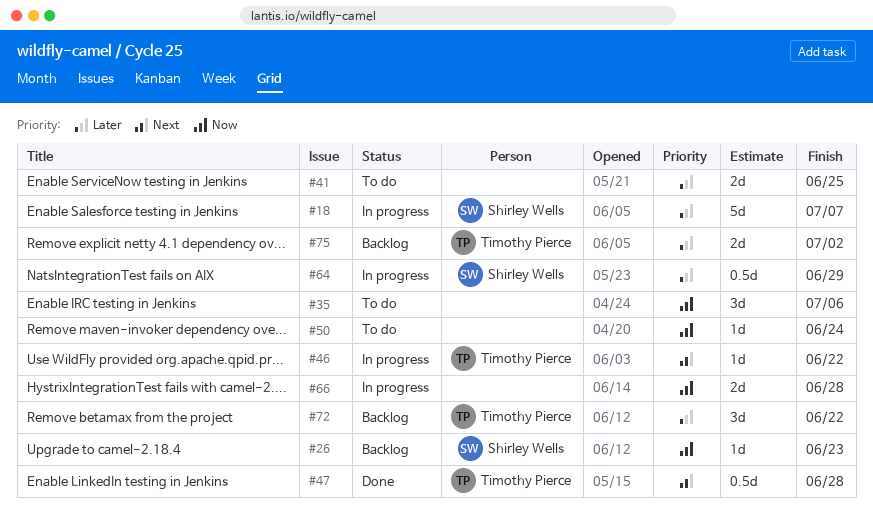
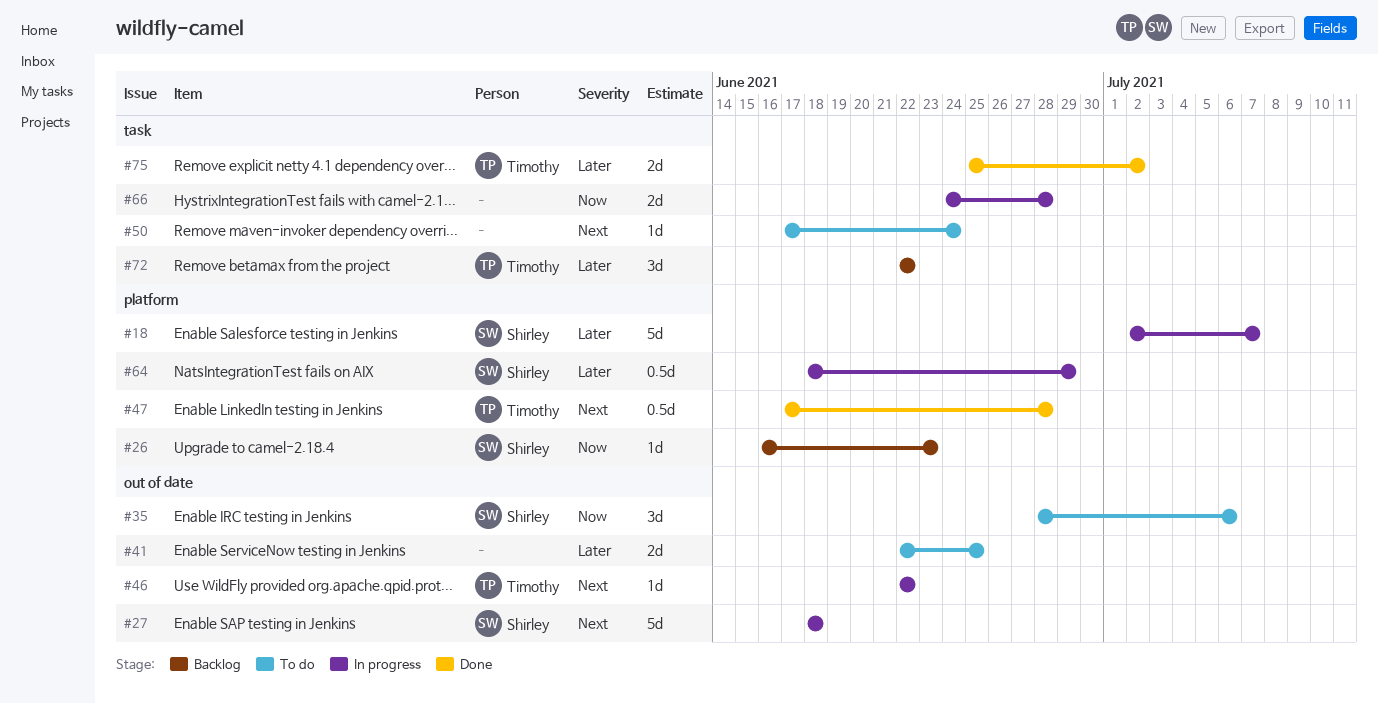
#27: none -> present
#35, owner: none -> Shirley Wells
#50, priority: Now -> Next
#75, status: Backlog -> Done

